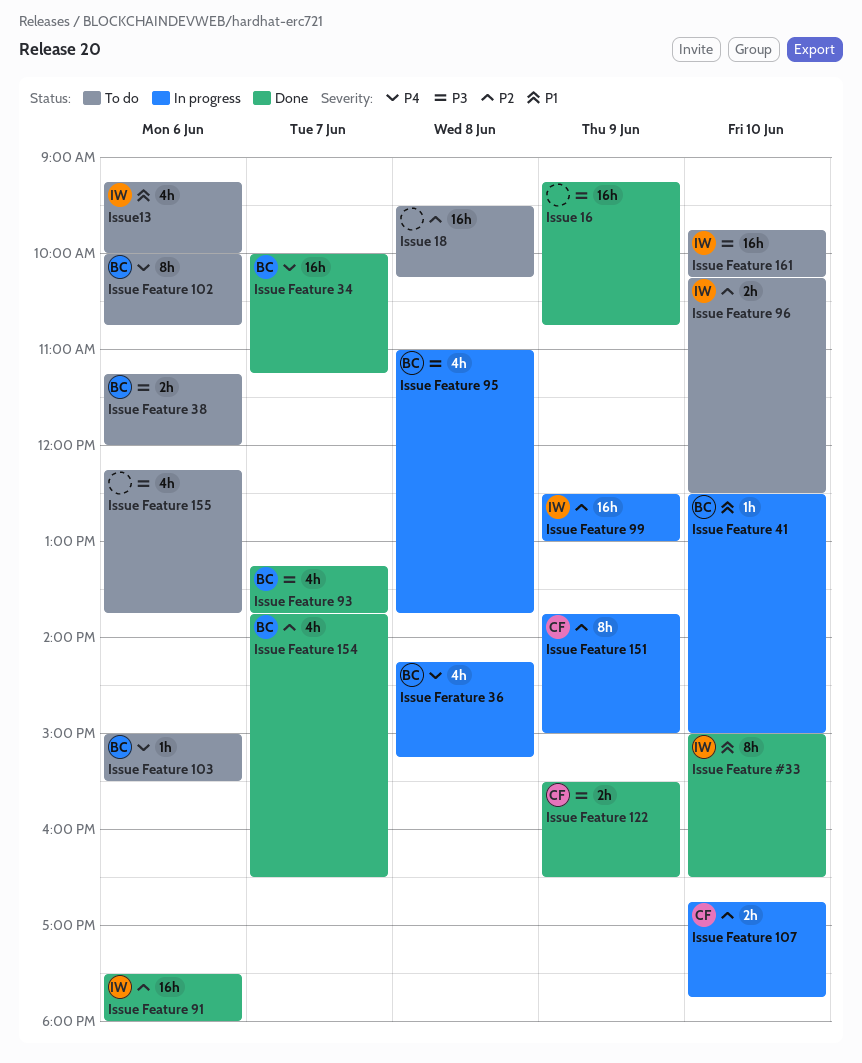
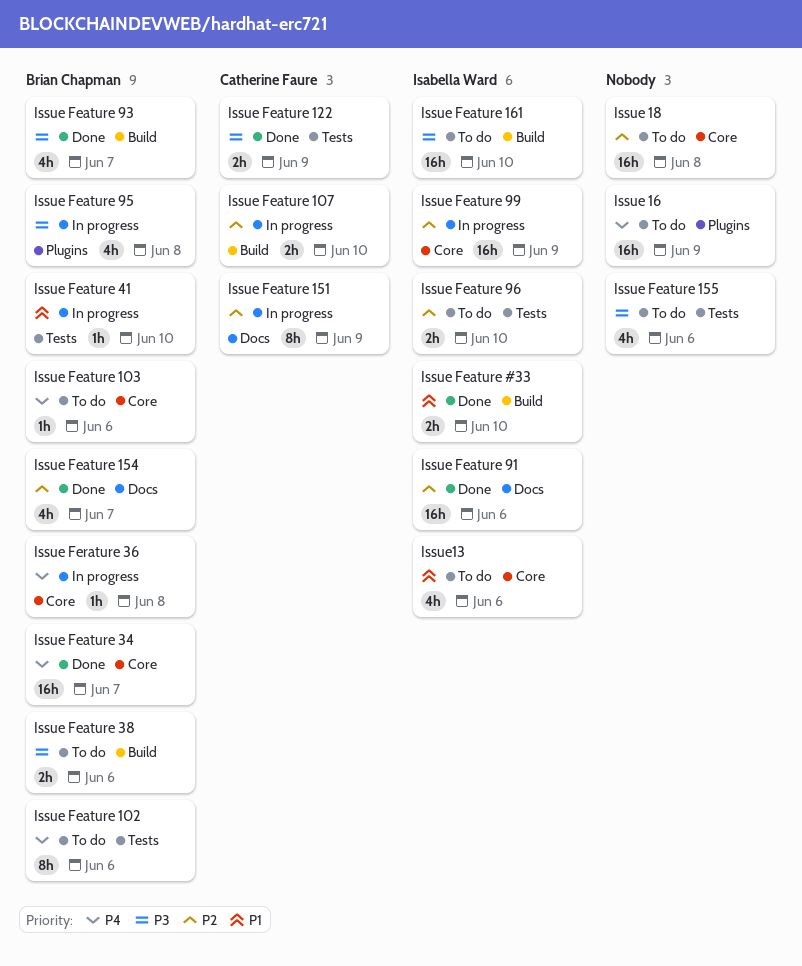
Issue 16, status: Done -> To do
Issue 16, priority: P3 -> P4
Issue Feature #33, estimate: 8h -> 2h
Issue Ferature 36, estimate: 4h -> 1h

